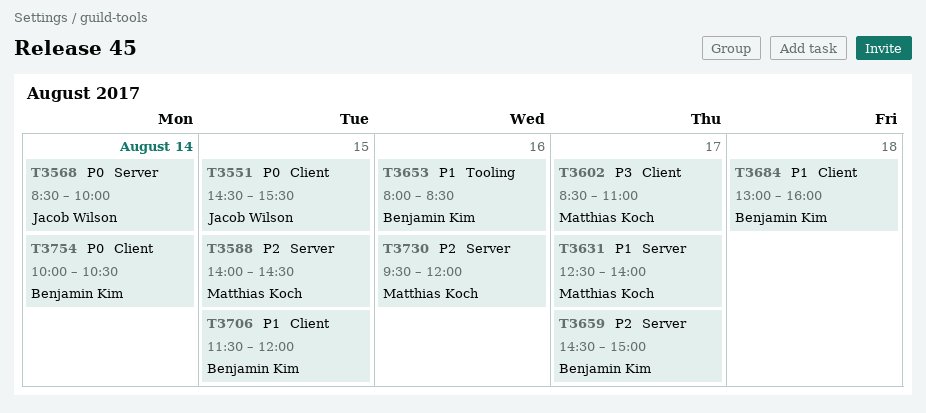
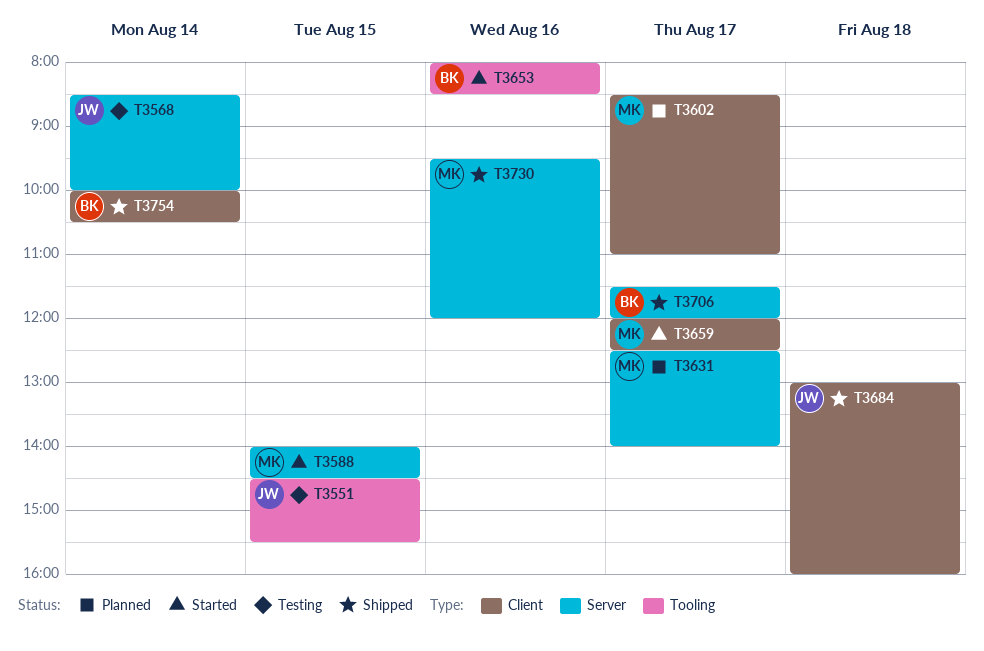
T3551, label: Client -> Tooling
T3659, owner: Benjamin Kim -> Matthias Koch
T3659, label: Server -> Client
T3659, begins: 14:30 -> 12:00
T3659, ends: 15:00 -> 12:30
T3684, owner: Benjamin Kim -> Jacob Wilson
T3706, label: Client -> Server
T3706, day: Aug 15 -> Aug 17

